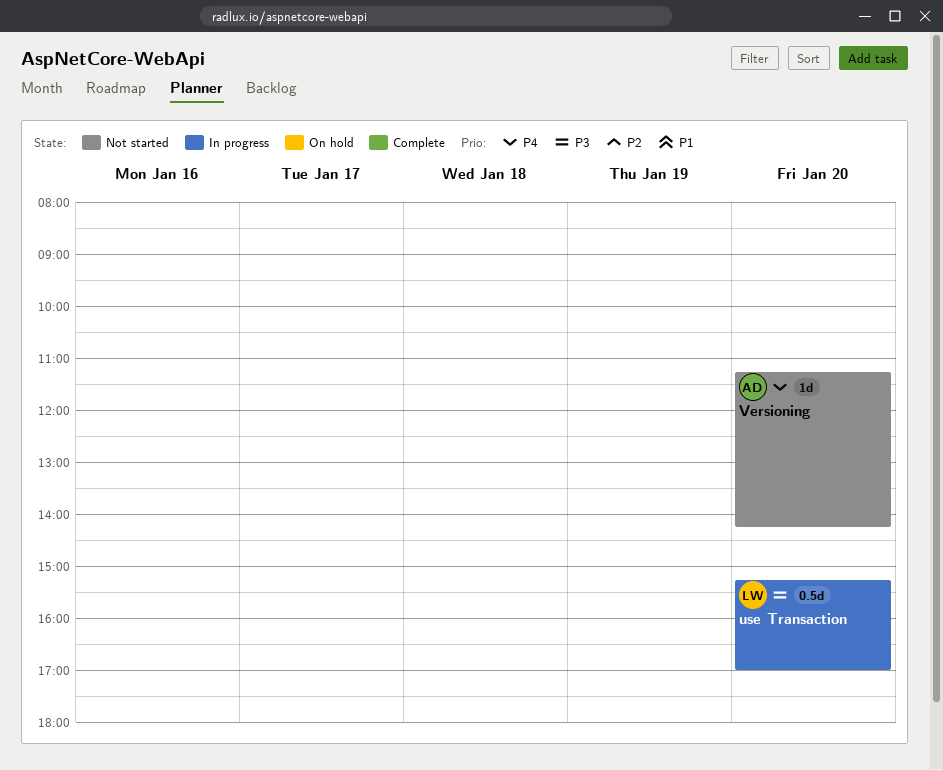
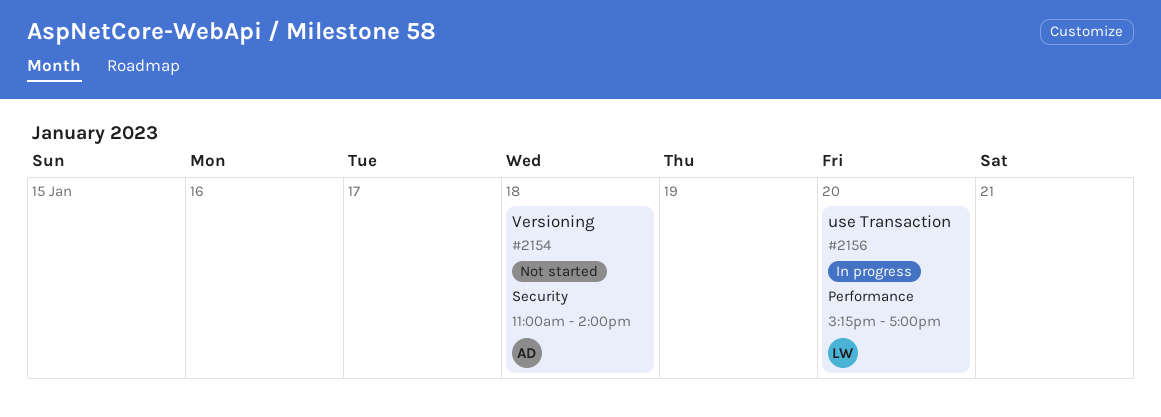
Versioning, day: Jan 20 -> Jan 18
Versioning, begins: 11:15 -> 11:00
Versioning, ends: 14:15 -> 14:00

